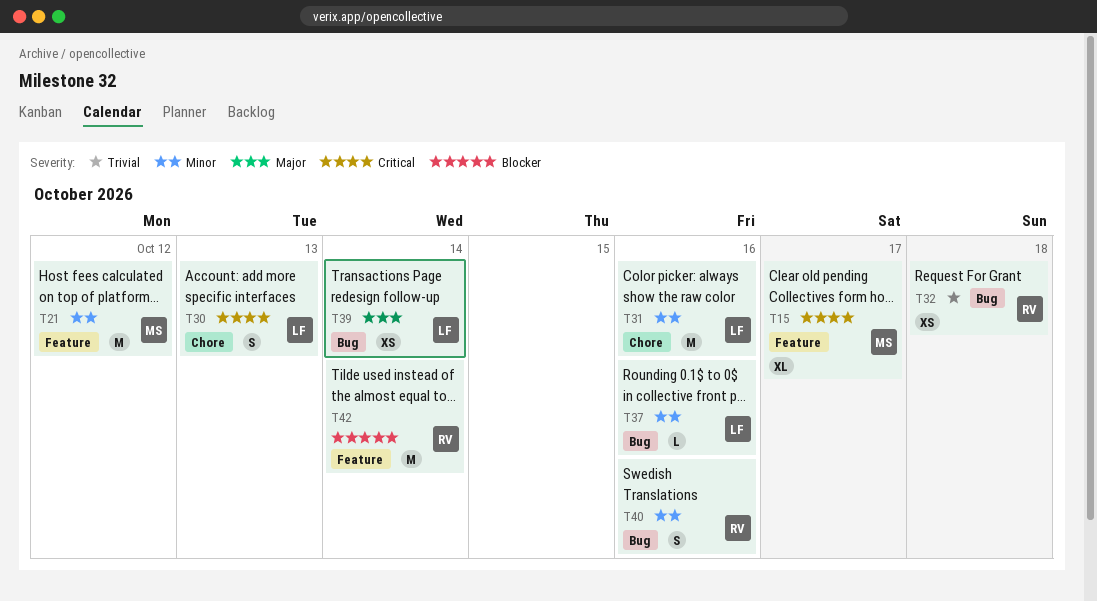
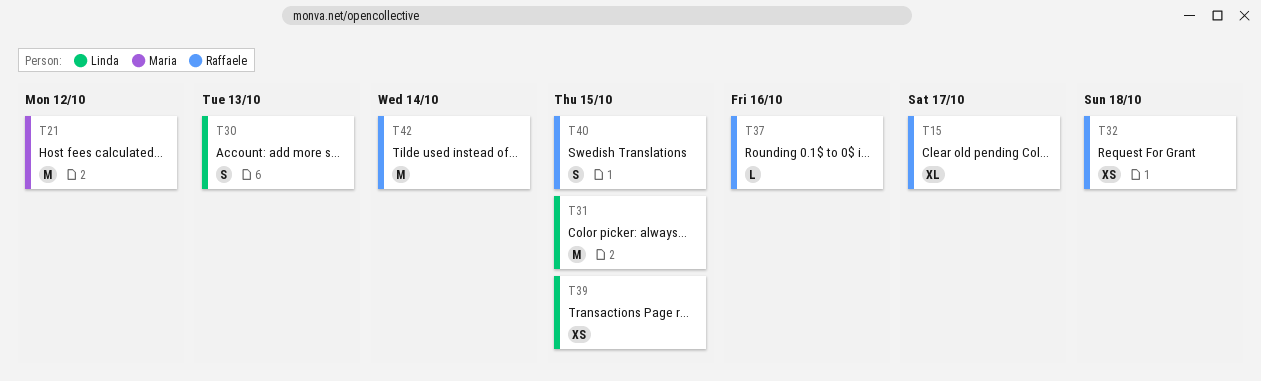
T15, owner: Maria -> Raffaele
T31, due: Oct 16 -> Oct 15
T37, owner: Linda -> Raffaele
T39, due: Oct 14 -> Oct 15
T40, due: Oct 16 -> Oct 15

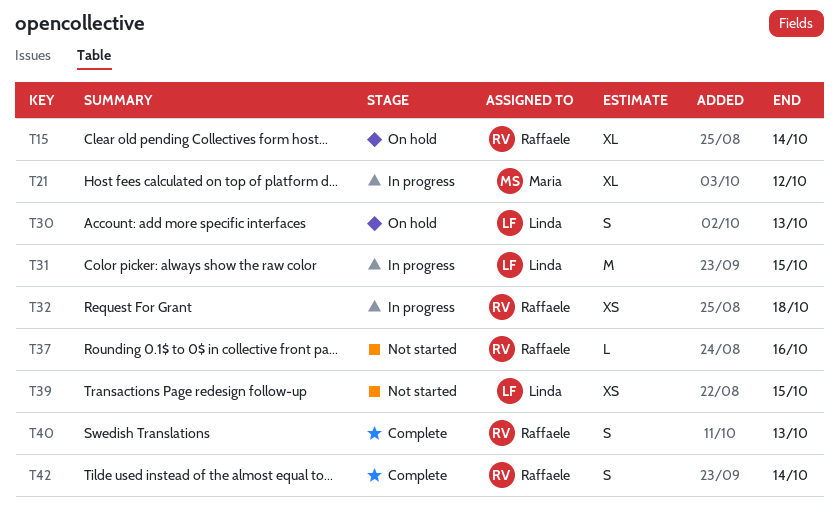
T15, due: Oct 17 -> Oct 14
T21, estimate: M -> XL
T40, due: Oct 15 -> Oct 13
T42, estimate: M -> S

